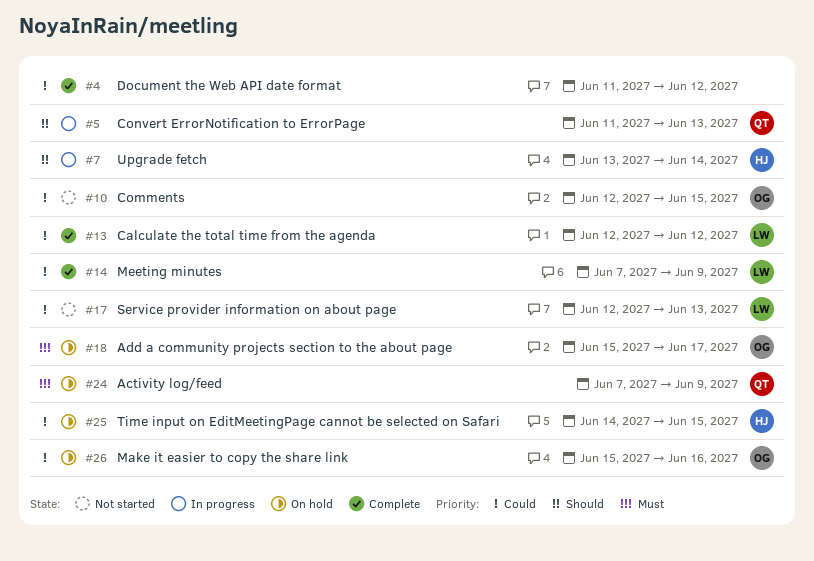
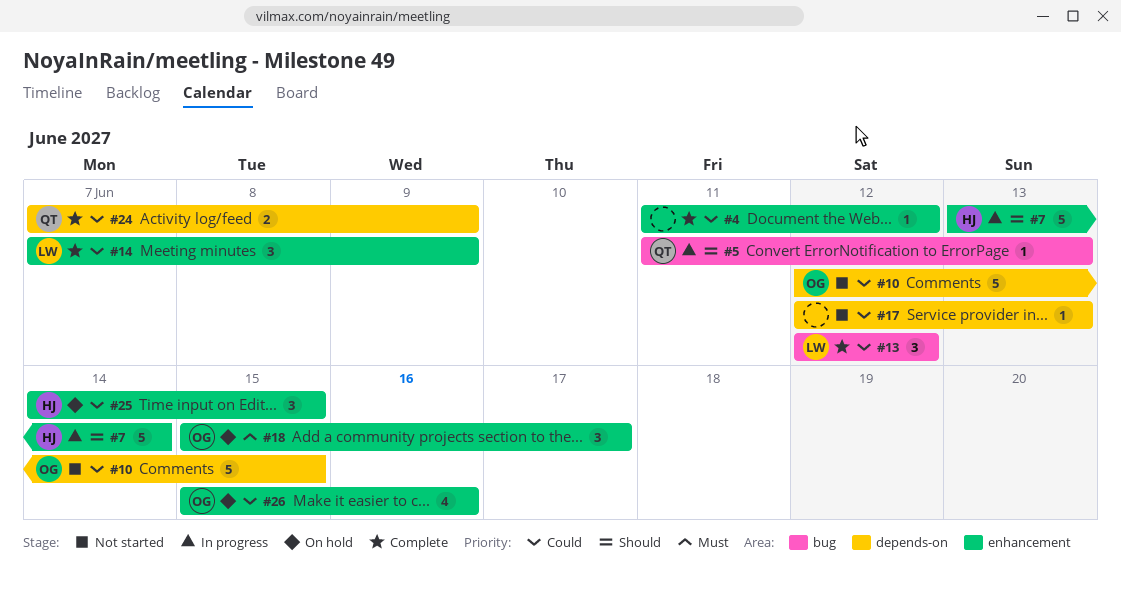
#17, owner: LW -> none
#24, status: On hold -> Complete
#24, priority: Must -> Could

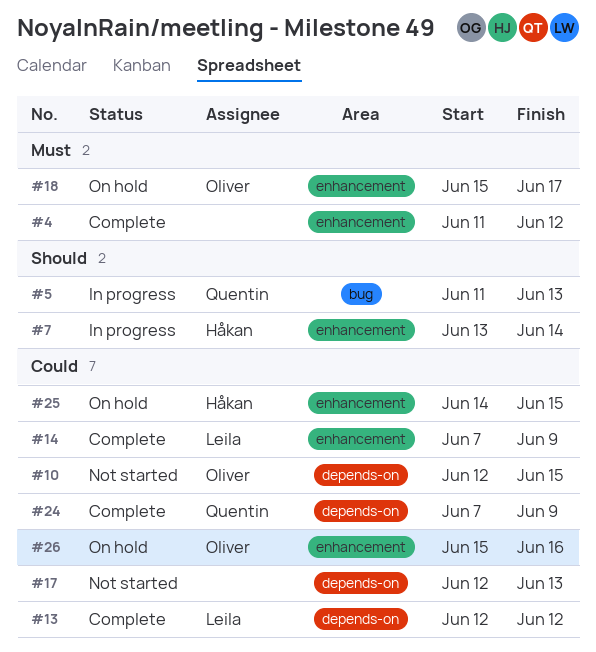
#4, priority: Could -> Must
#13, label: bug -> depends-on

